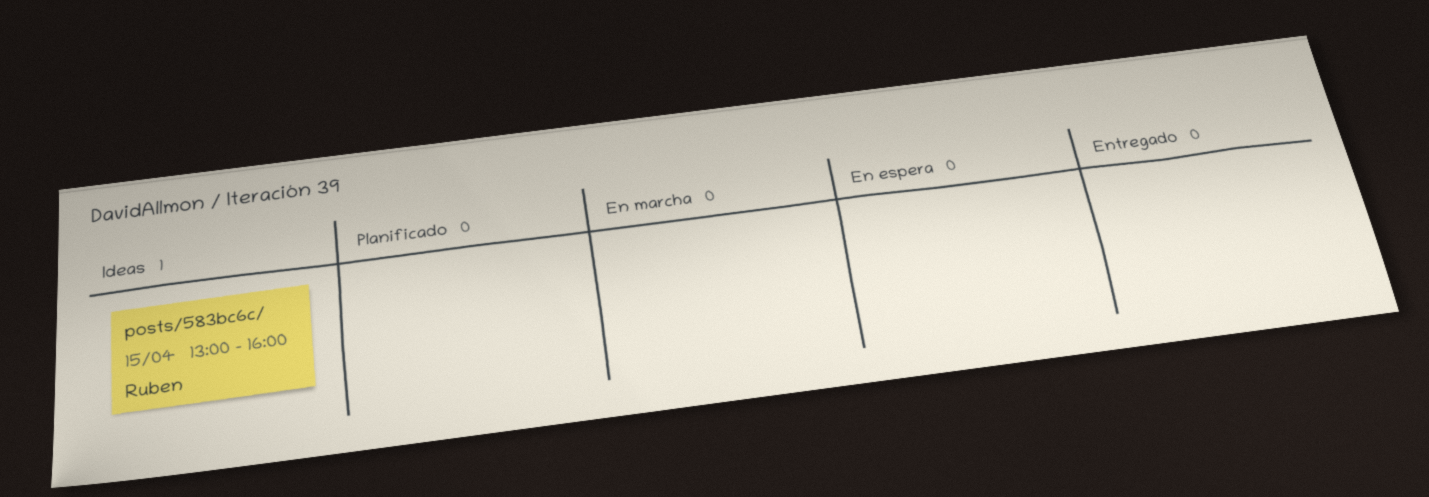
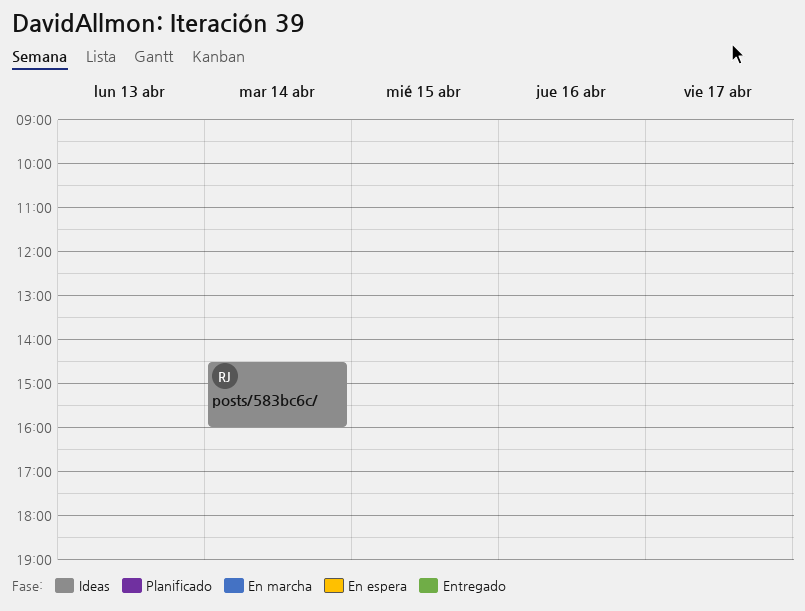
posts/583bc6c/, day: Apr 15 -> Apr 14
posts/583bc6c/, begins: 13:00 -> 14:30

